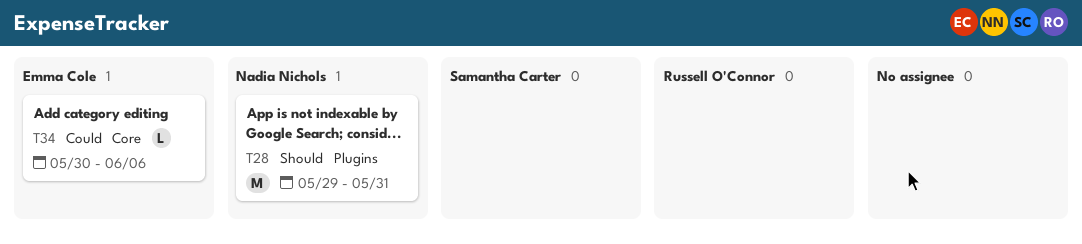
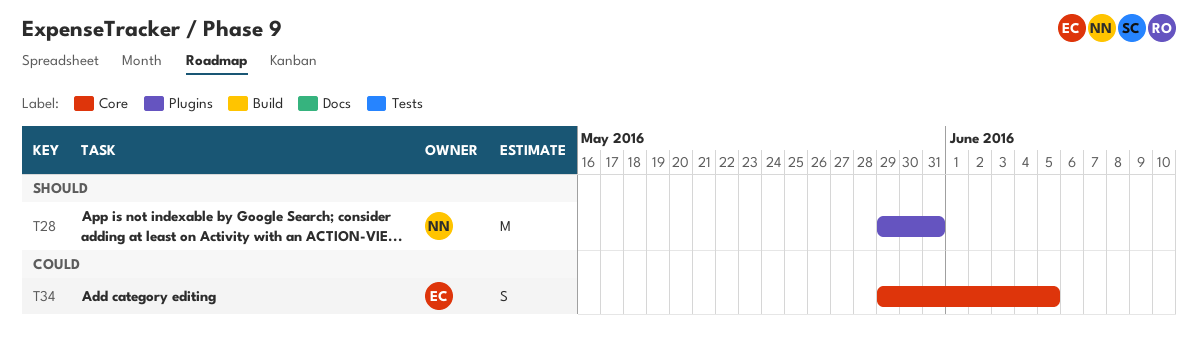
T34, estimate: L -> S
T34, start: May 30 -> May 29
T34, due: Jun 6 -> Jun 5

